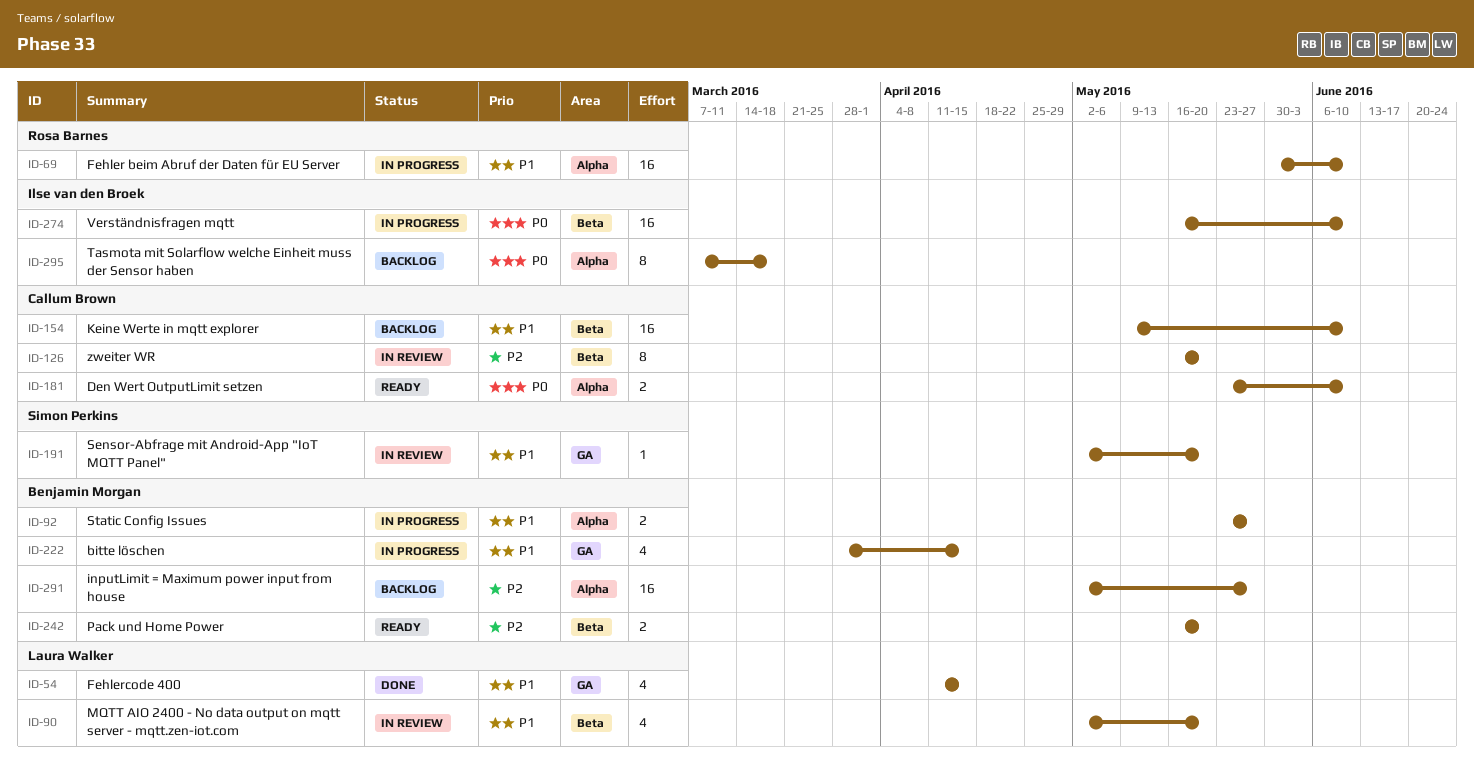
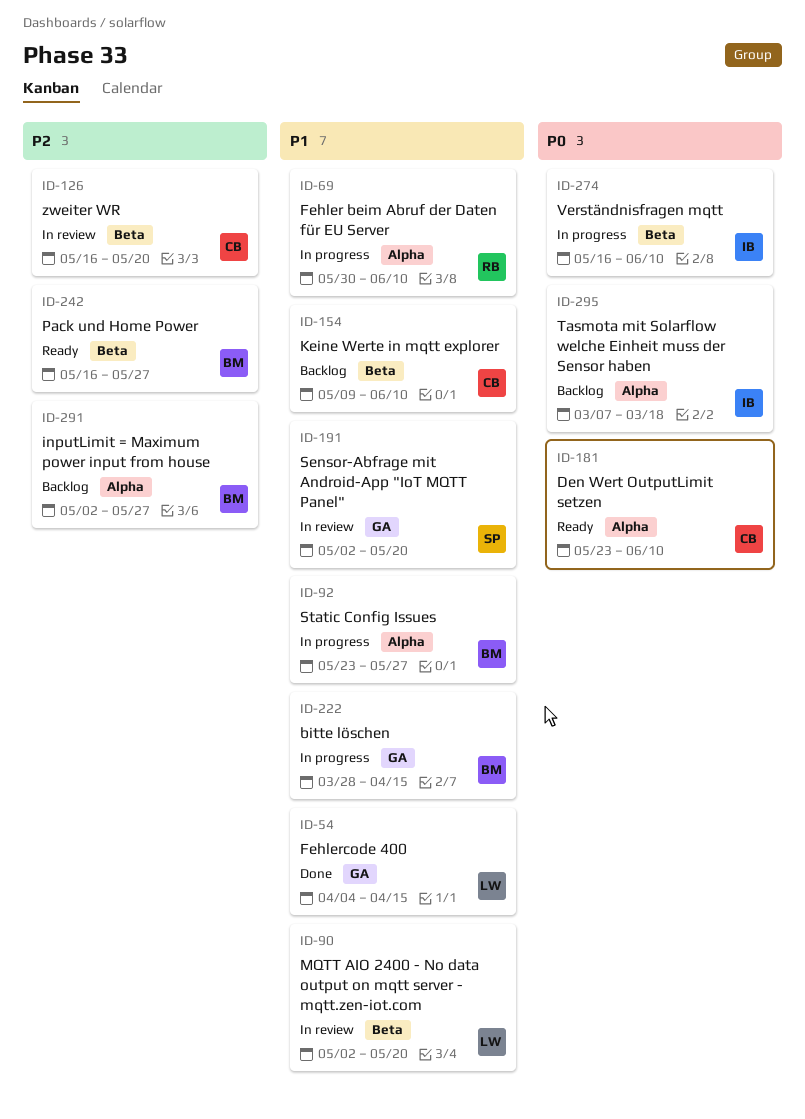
ID-54, start: Apr 11 -> Apr 4
ID-242, due: May 20 -> May 27

